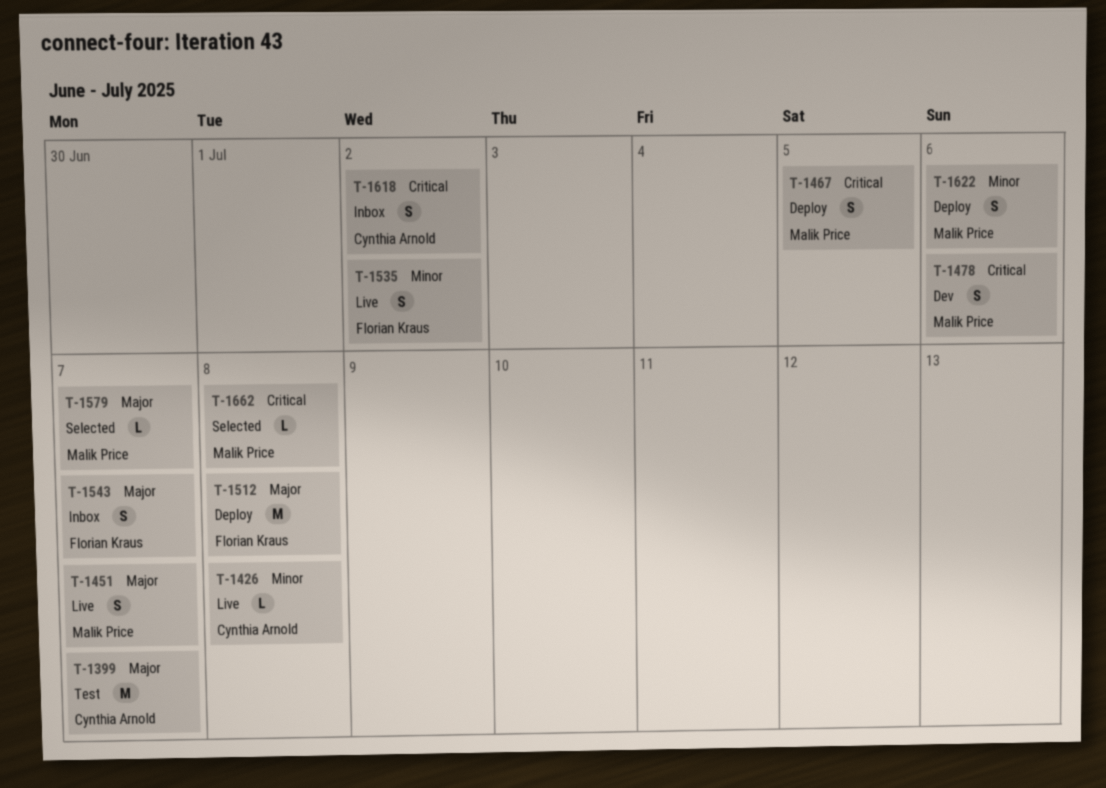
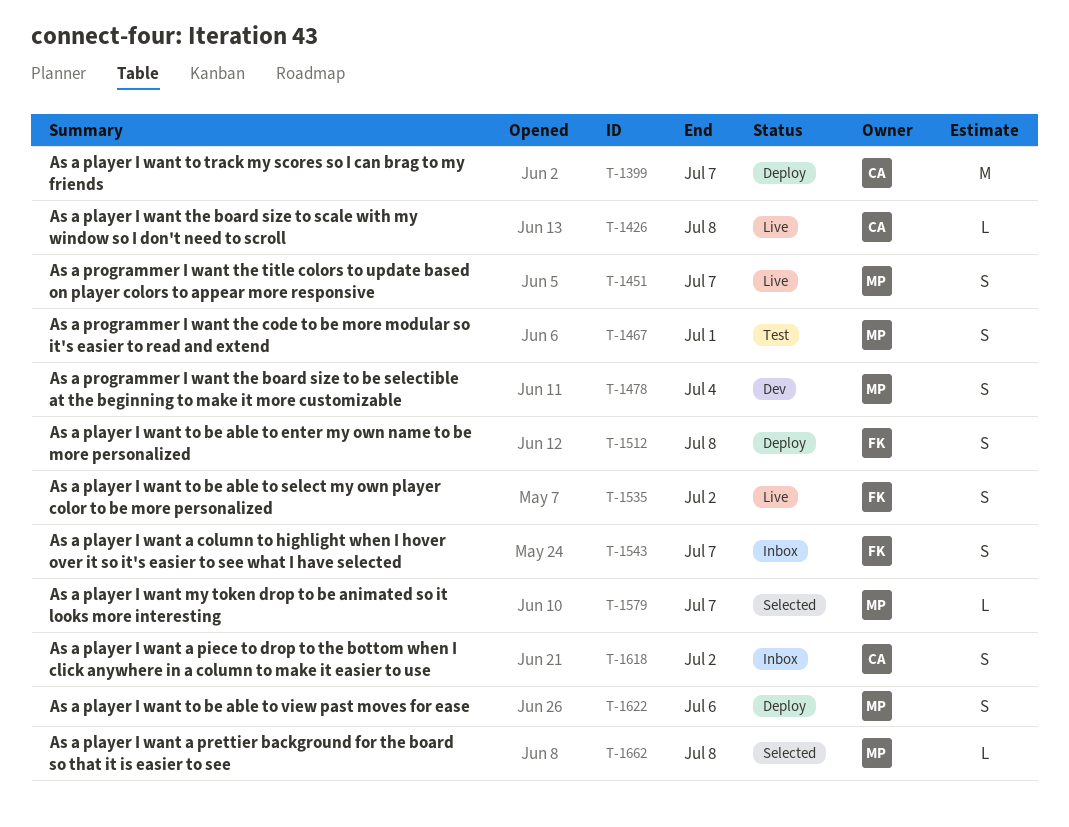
T-1399, status: Test -> Deploy
T-1467, status: Deploy -> Test
T-1467, due: Jul 5 -> Jul 1
T-1478, due: Jul 6 -> Jul 4
T-1512, estimate: M -> S

